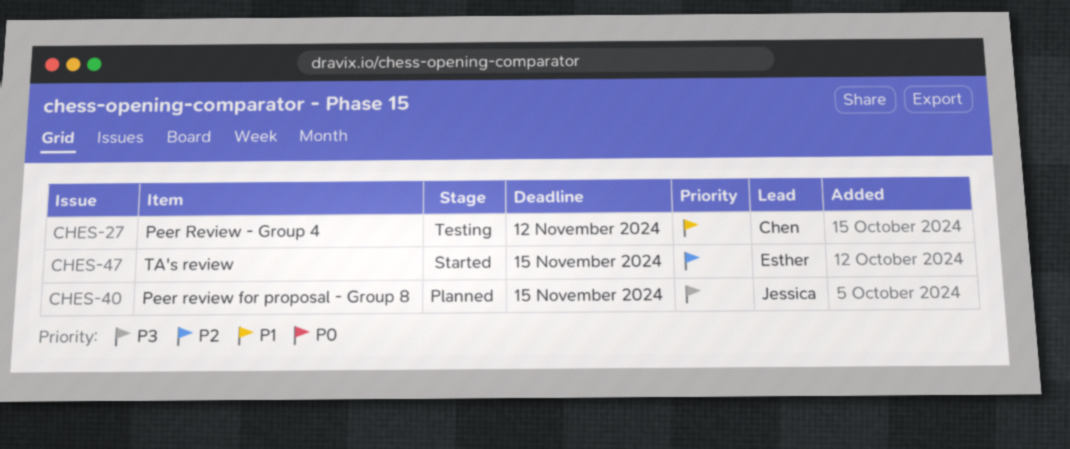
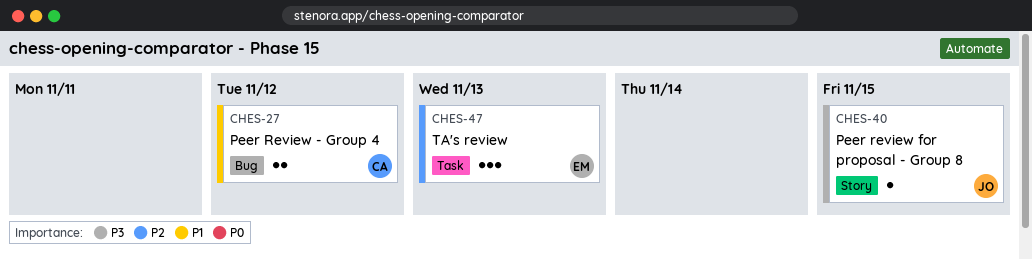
CHES-47, due: Nov 15 -> Nov 13

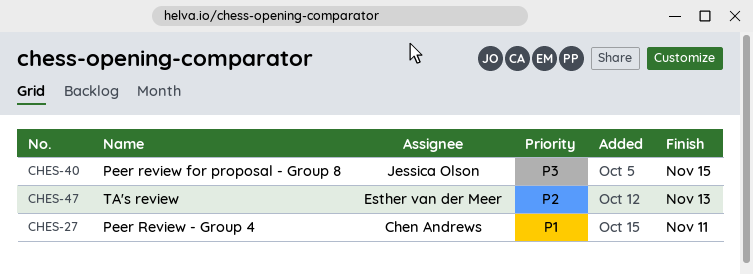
CHES-27, due: Nov 12 -> Nov 11

